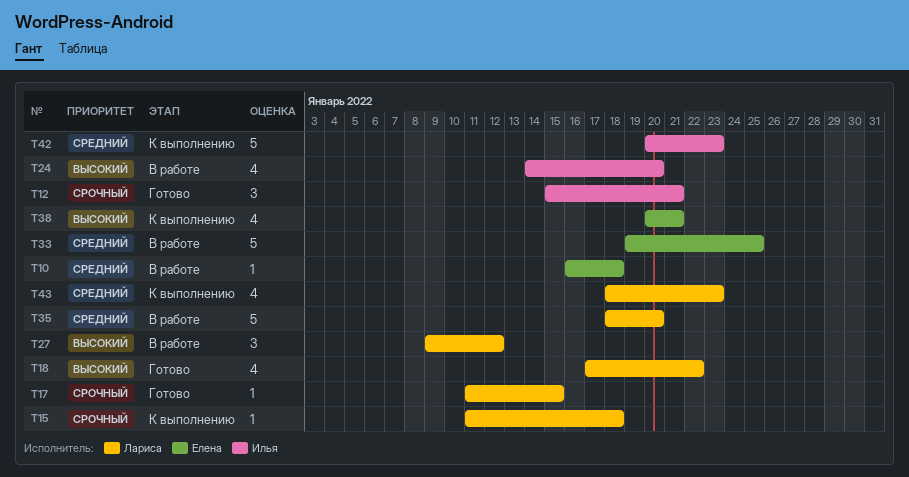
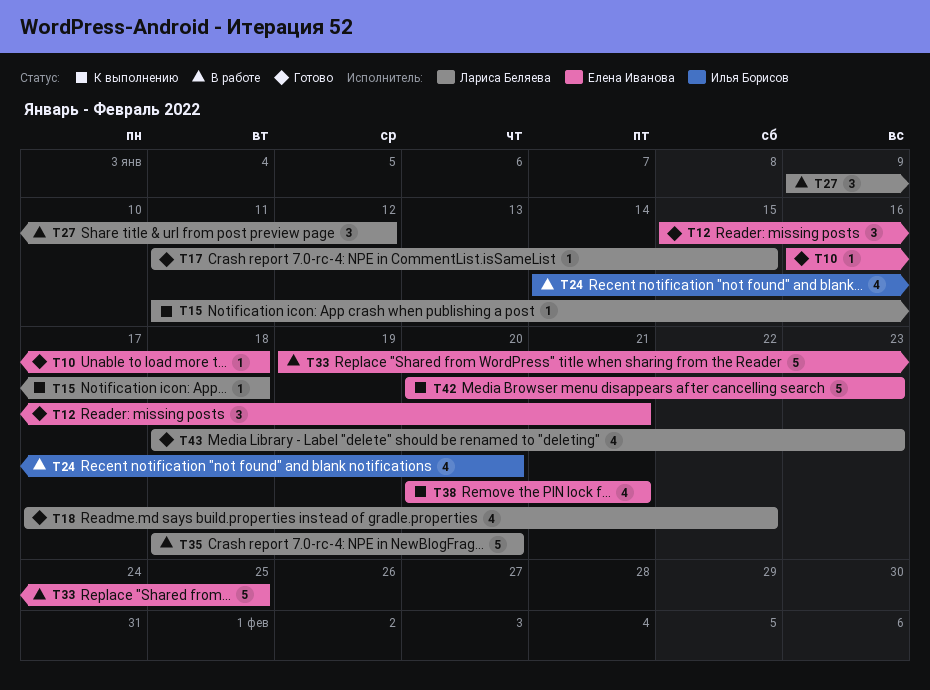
T10, status: В работе -> Готово
T12, owner: Илья Борисов -> Елена Иванова
T42, owner: Илья Борисов -> Елена Иванова
T43, status: К выполнению -> Готово

